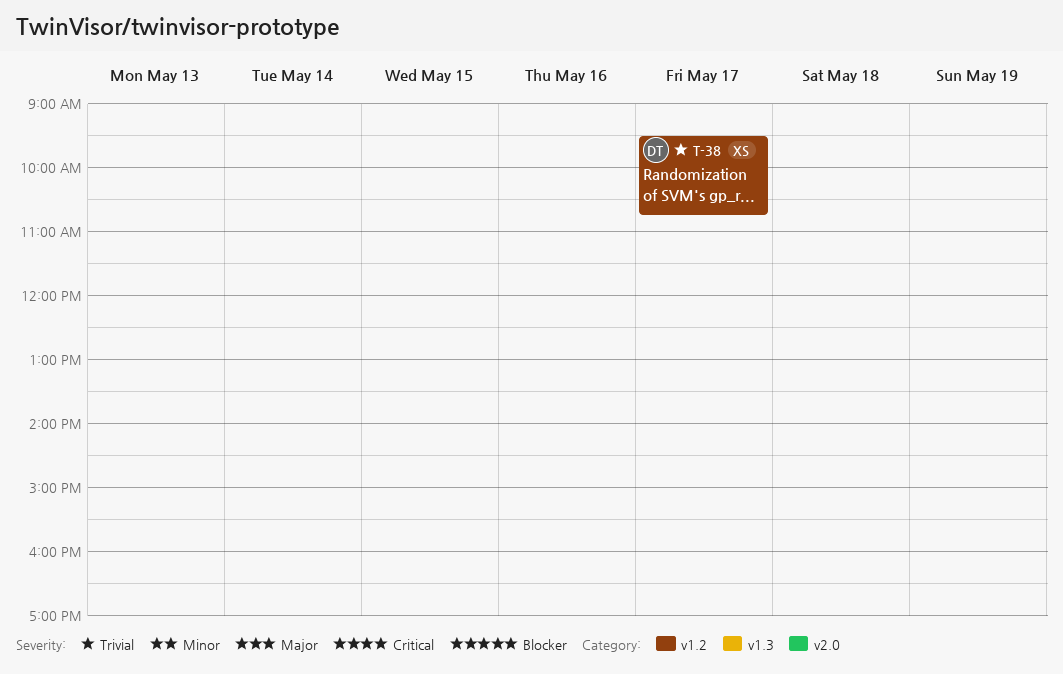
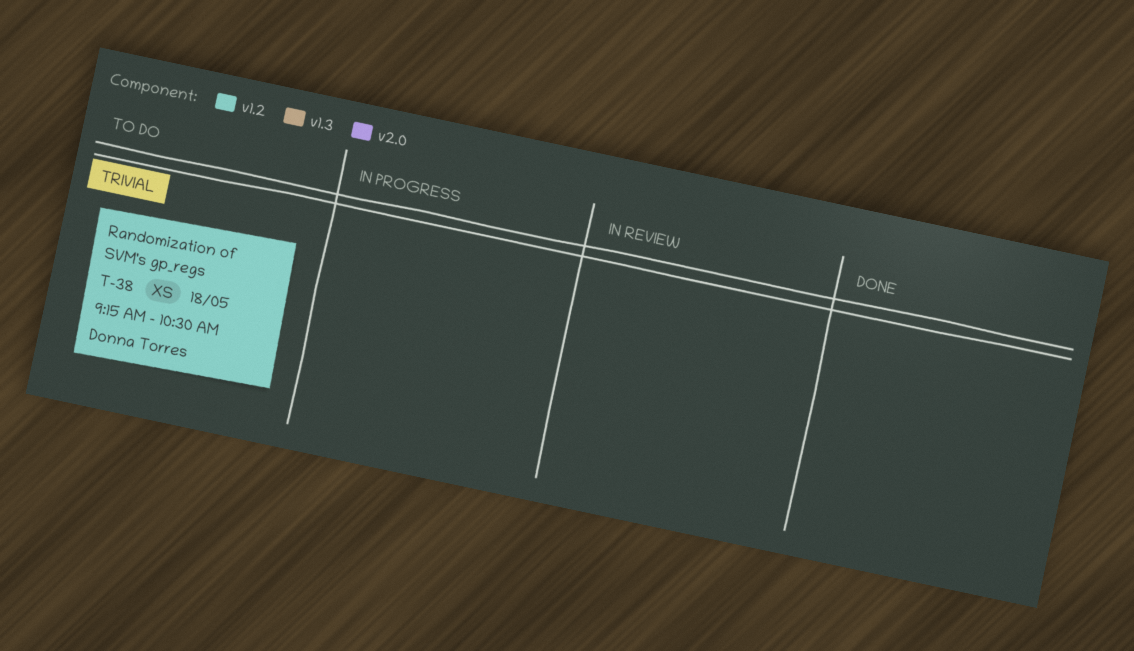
T-38, day: May 17 -> May 18
T-38, begins: 09:30 -> 09:15
T-38, ends: 10:45 -> 10:30

